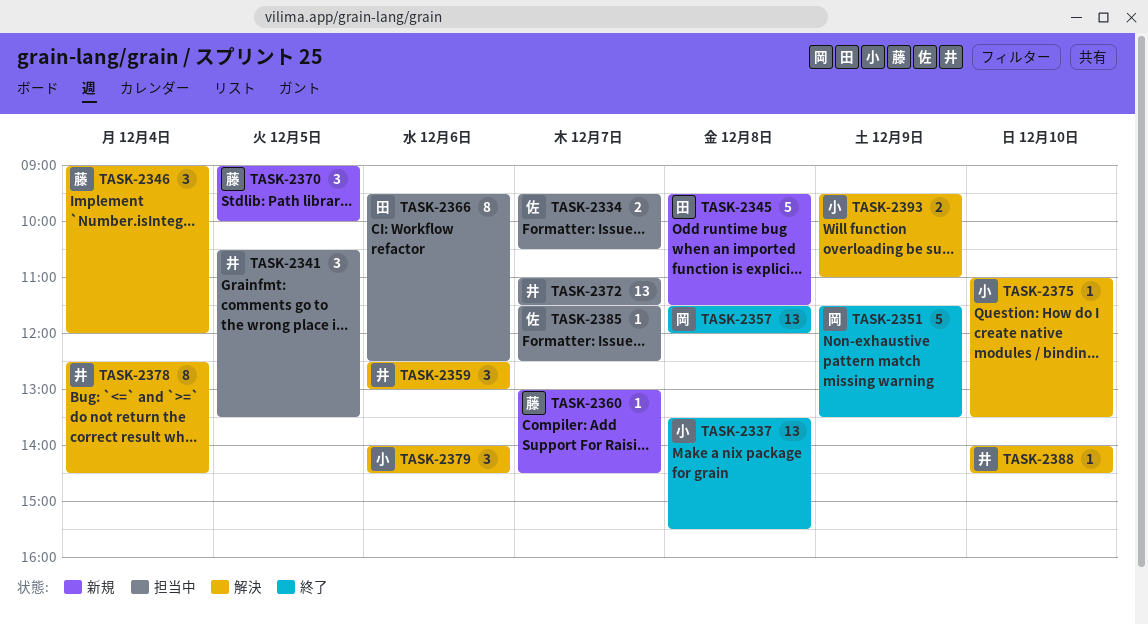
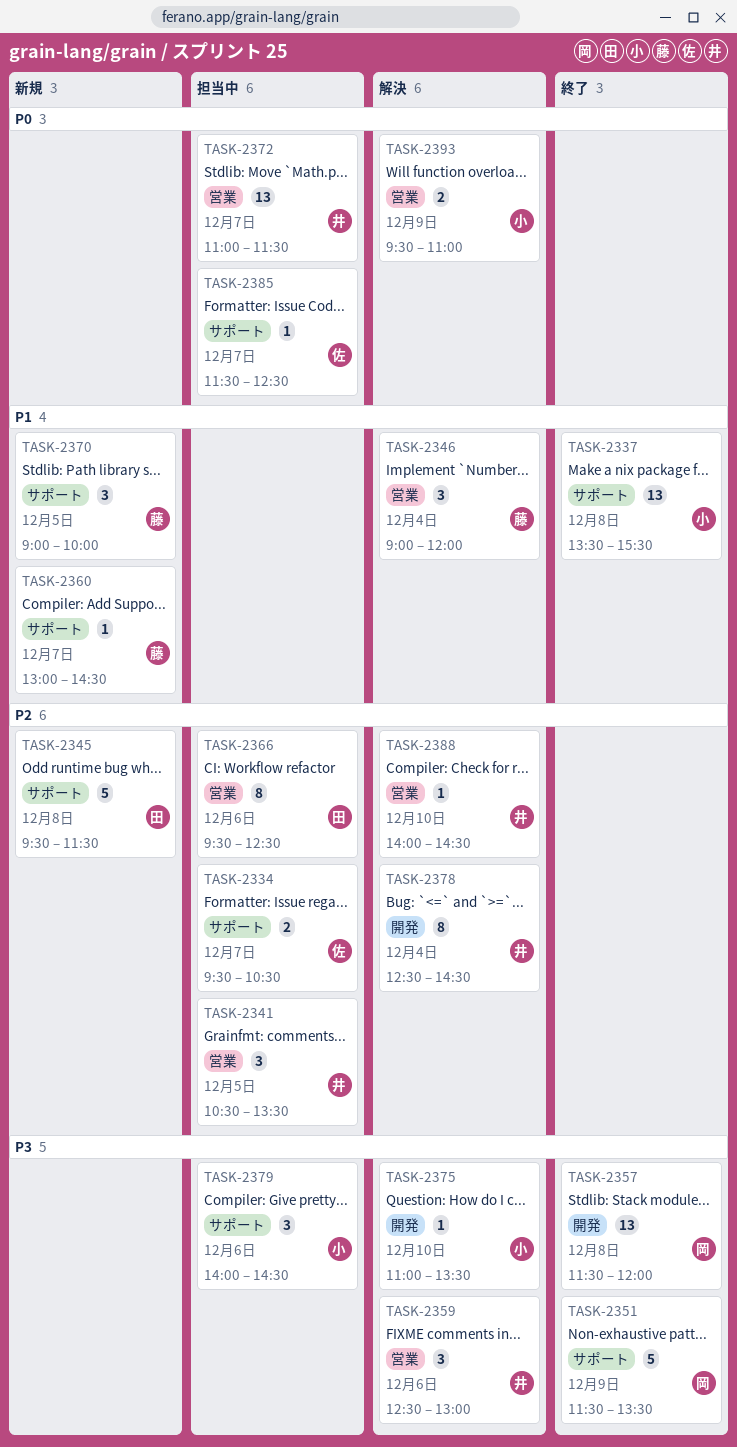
TASK-2379, status: 解決 -> 担当中

